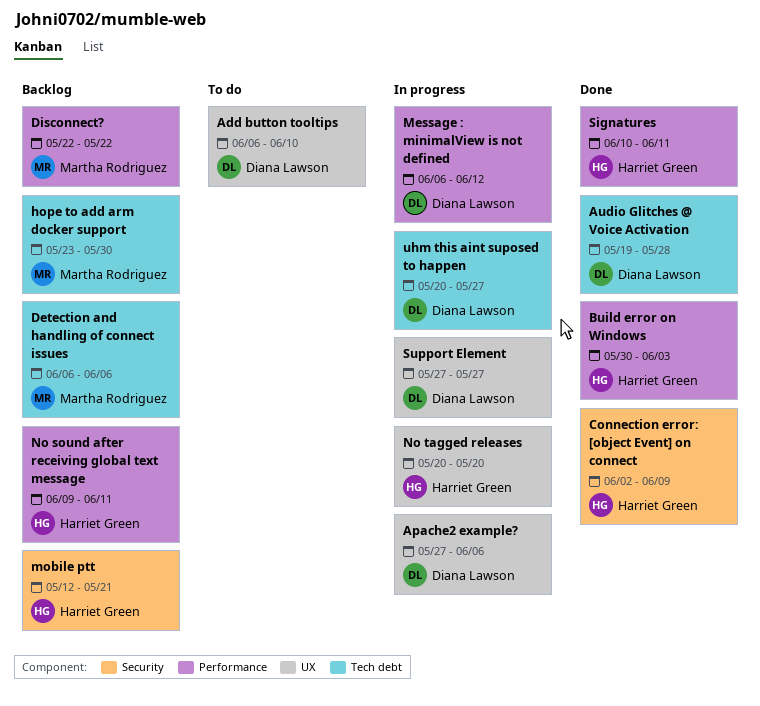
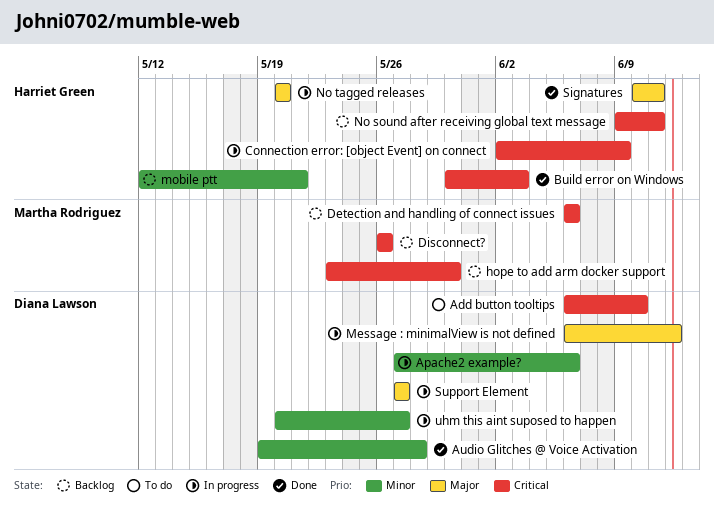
Connection error: [object Event] on connect, status: Done -> In progress
Disconnect?, start: May 22 -> May 26
Disconnect?, due: May 22 -> May 26

